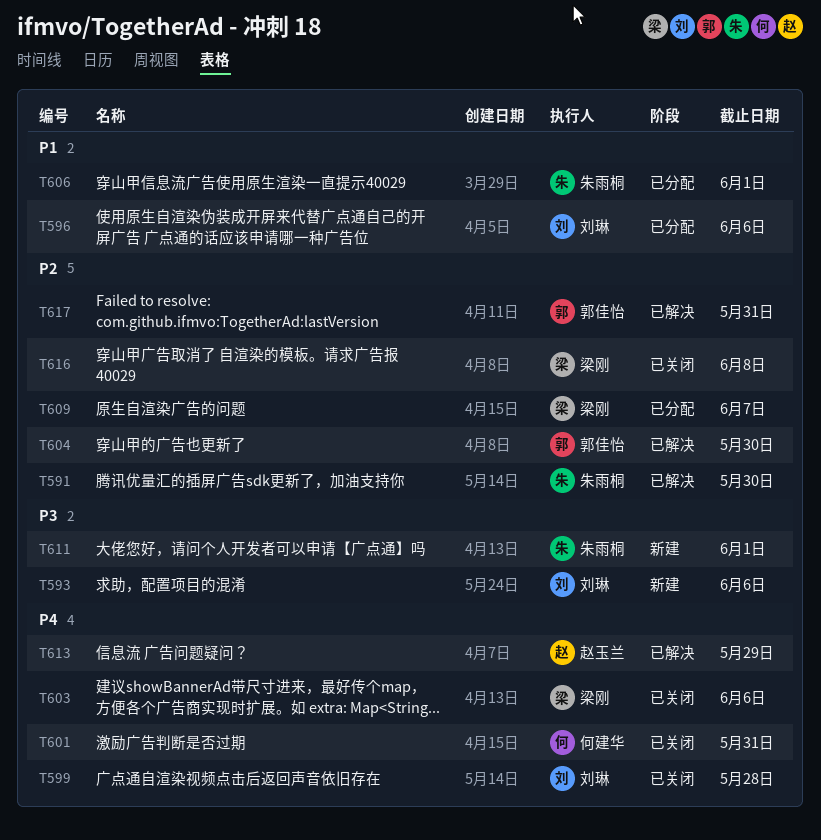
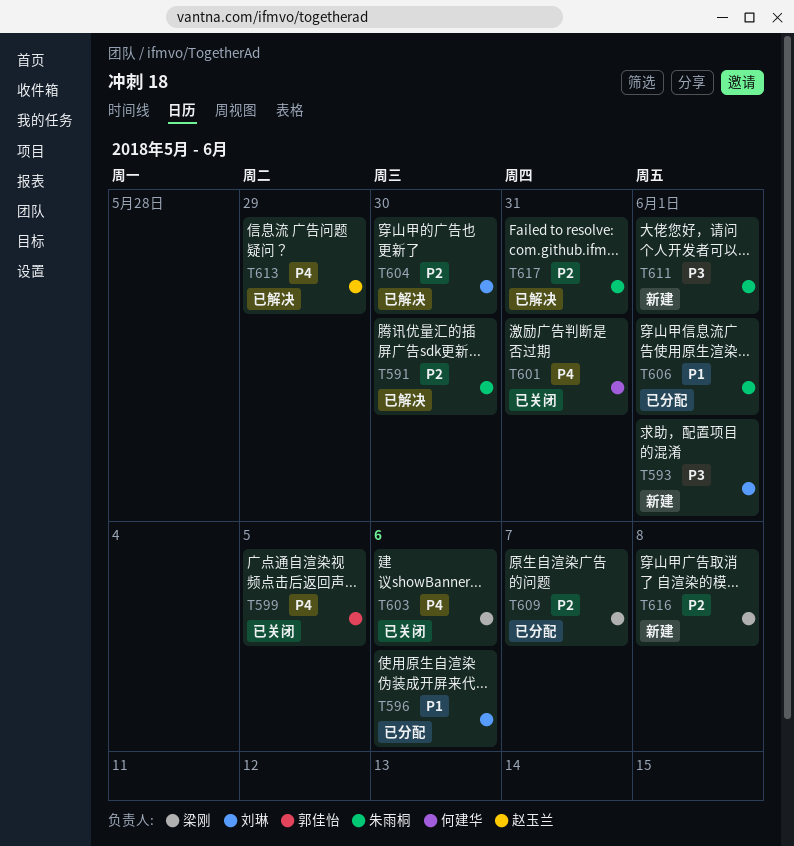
T593, due: Jun 6 -> Jun 1
T599, owner: 刘琳 -> 郭佳怡
T599, due: May 28 -> Jun 5
T604, owner: 郭佳怡 -> 刘琳
T616, status: 已关闭 -> 新建
T617, owner: 郭佳怡 -> 朱雨桐

